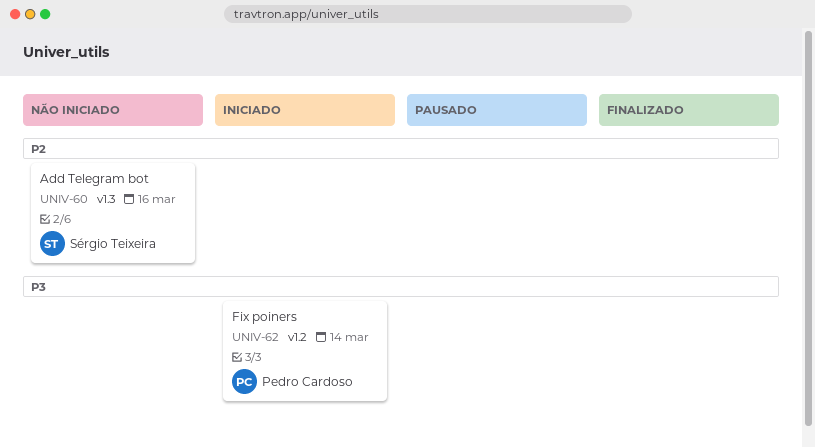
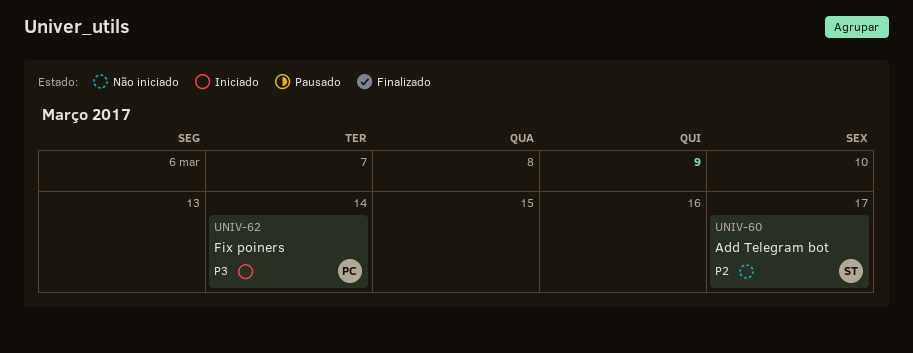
UNIV-60, due: Mar 16 -> Mar 17

